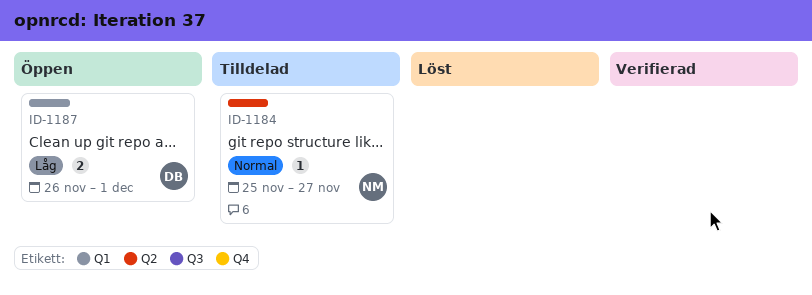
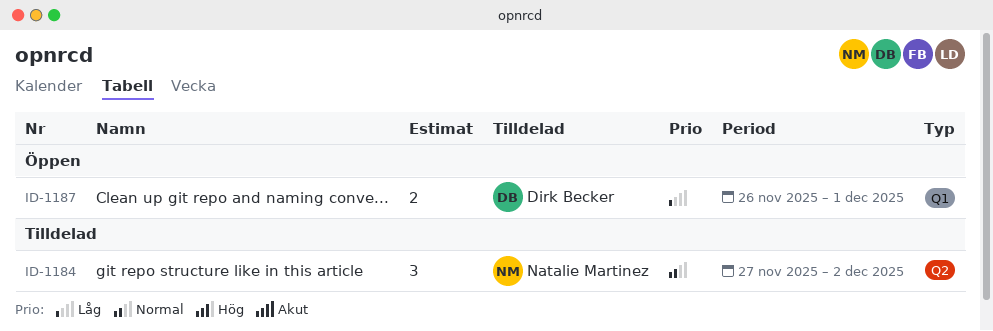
ID-1184, estimate: 1 -> 3
ID-1184, start: Nov 25 -> Nov 27
ID-1184, due: Nov 27 -> Dec 2

